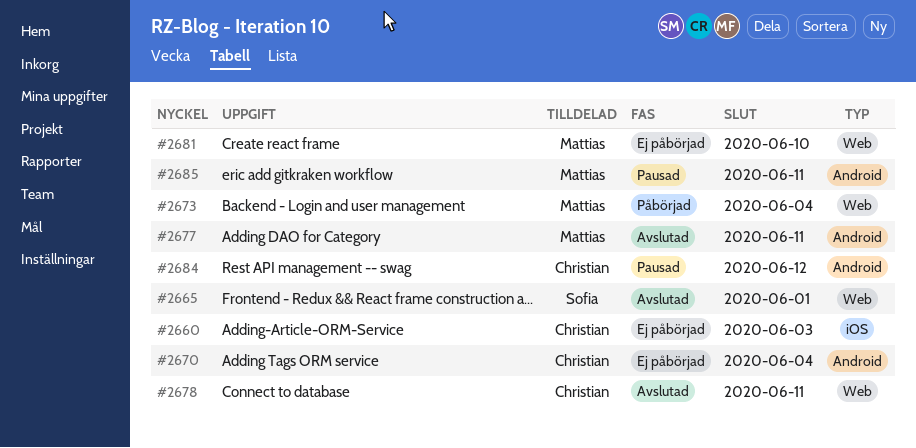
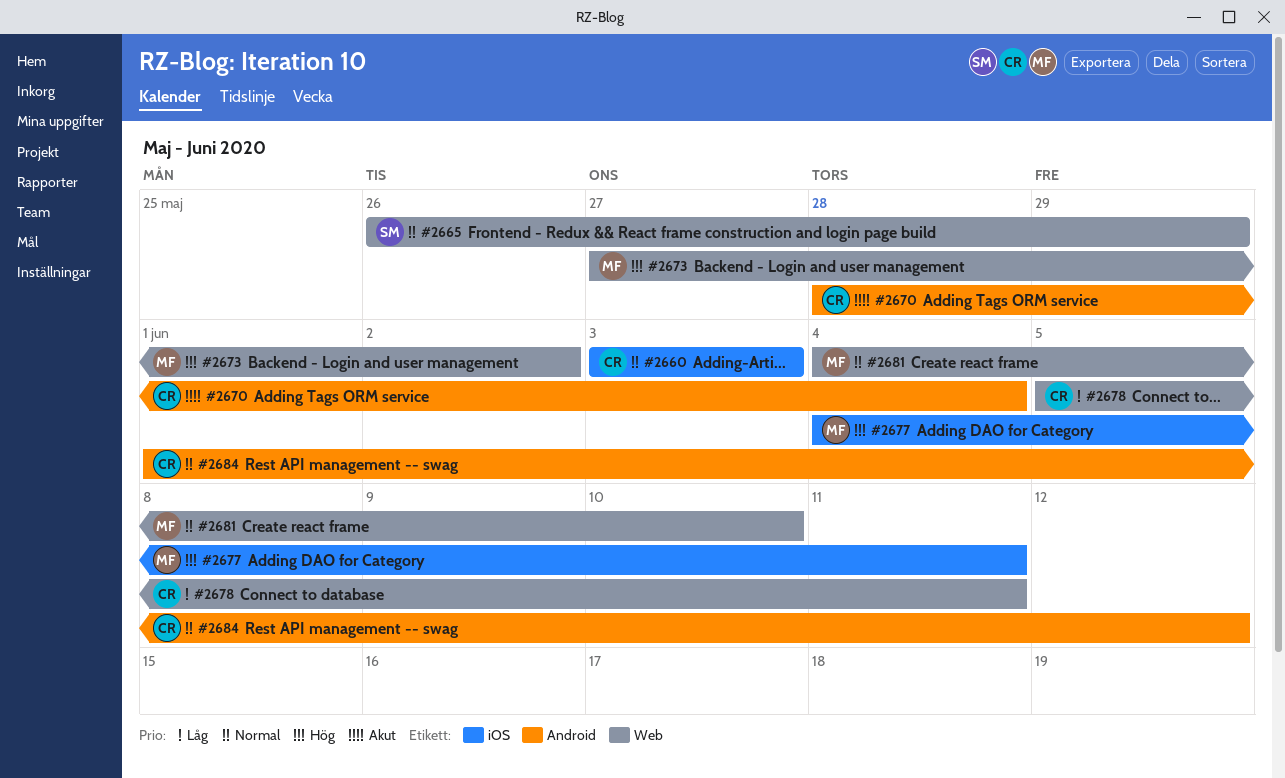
#2665, due: Jun 1 -> May 29
#2673, due: Jun 4 -> Jun 2
#2677, label: Android -> iOS
#2685: present -> none

